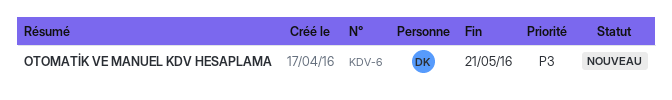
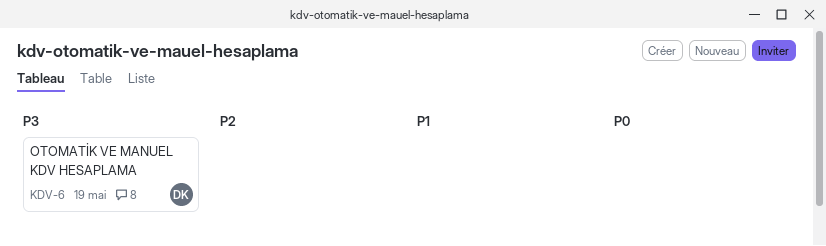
KDV-6, due: May 21 -> May 19

